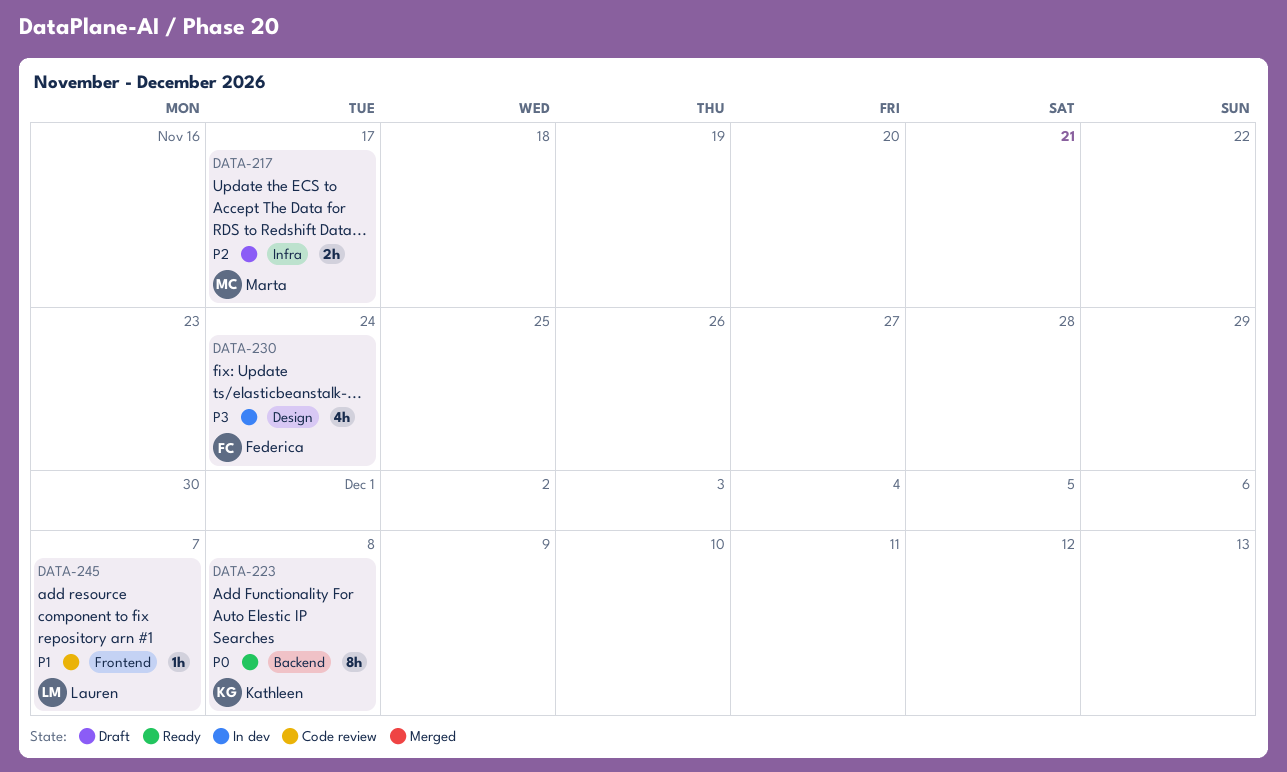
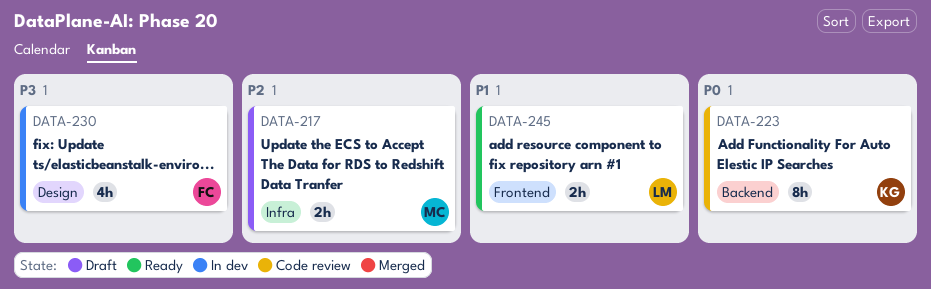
DATA-223, status: Ready -> Code review
DATA-245, status: Code review -> Ready
DATA-245, estimate: 1h -> 2h

